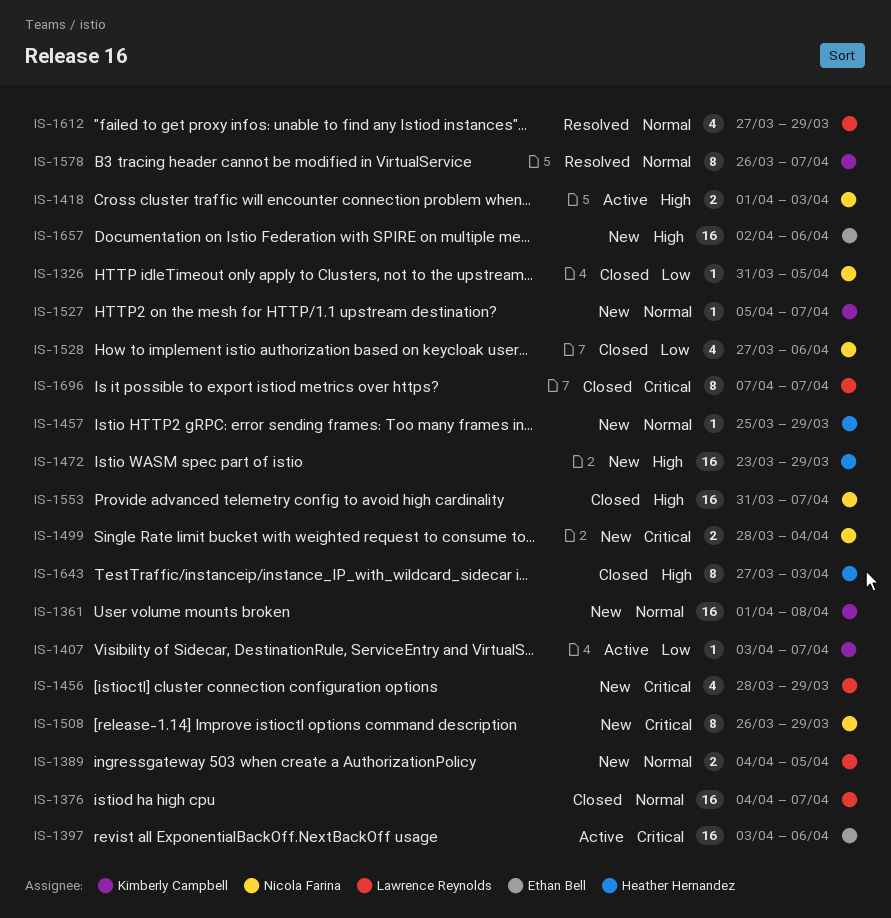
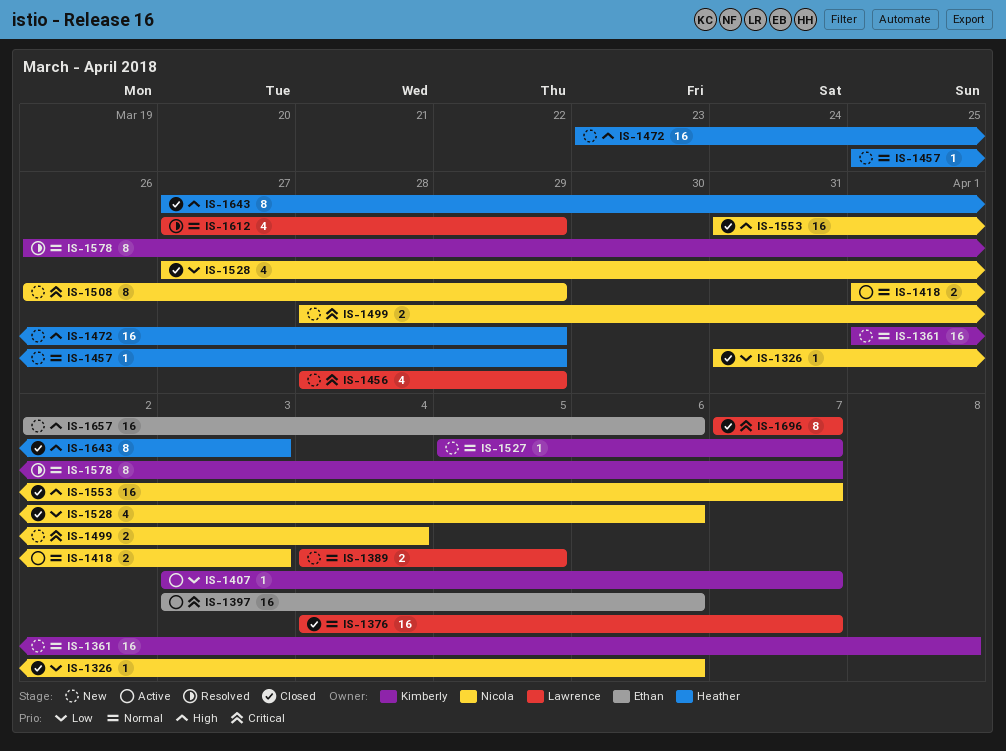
IS-1326, due: Apr 5 -> Apr 6
IS-1418, priority: High -> Normal

